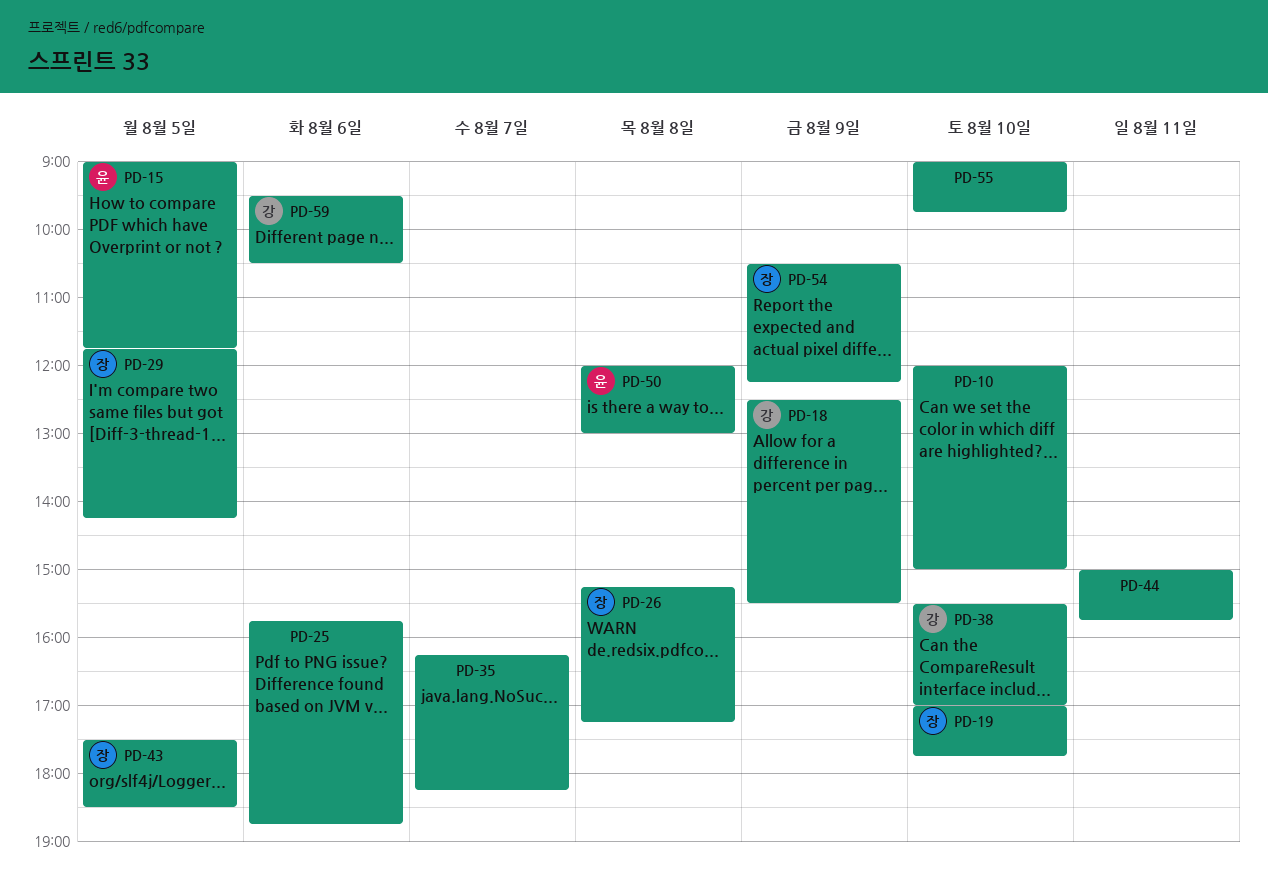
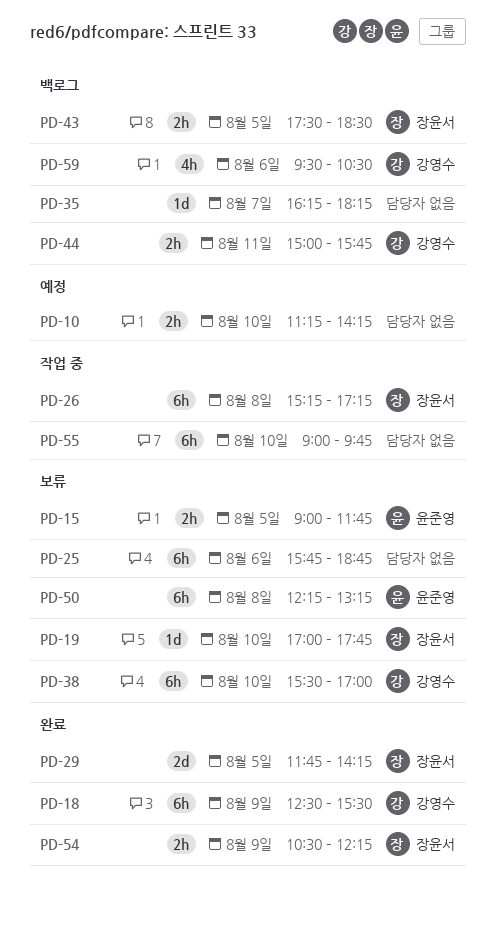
PD-10, begins: 12:00 -> 11:15
PD-10, ends: 15:00 -> 14:15
PD-44, owner: none -> 강영수
PD-50, begins: 12:00 -> 12:15
PD-50, ends: 13:00 -> 13:15

